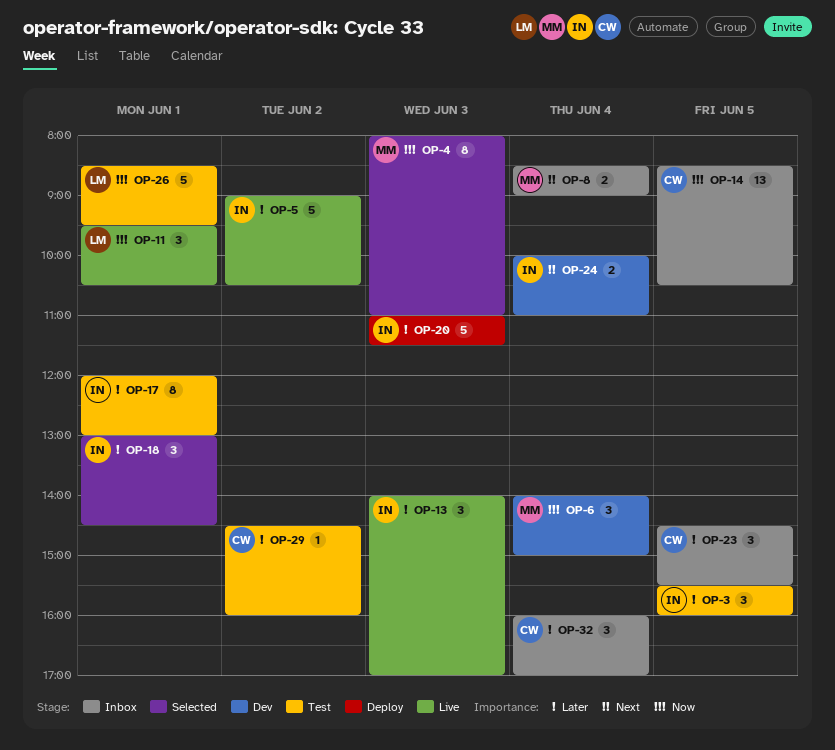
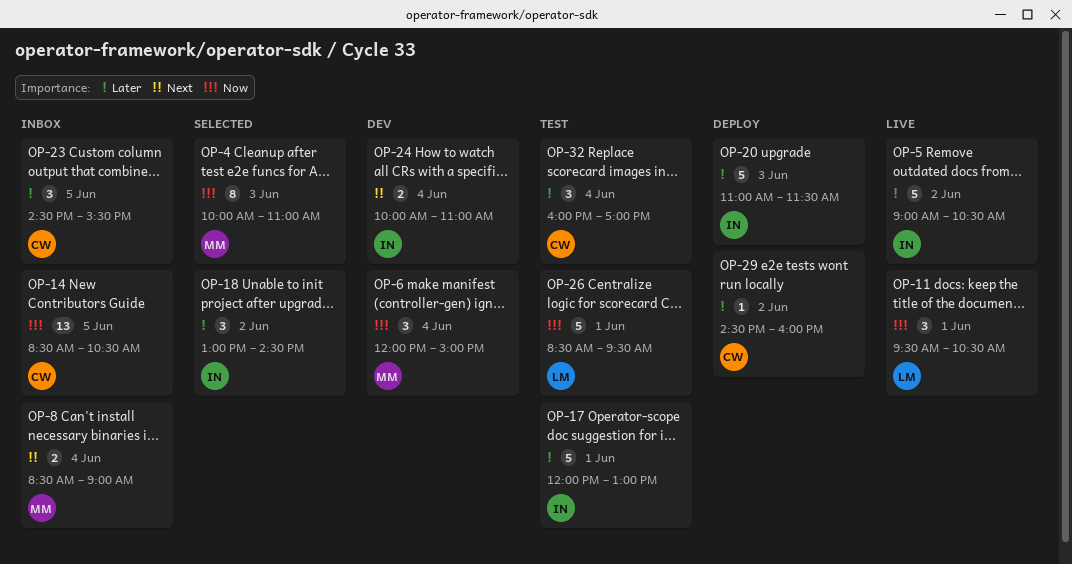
OP-3: present -> none
OP-4, begins: 08:00 -> 10:00
OP-6, begins: 14:00 -> 12:00
OP-13: present -> none
OP-17, estimate: 8 -> 5
OP-18, day: Jun 1 -> Jun 2
OP-29, status: Test -> Deploy
OP-32, status: Inbox -> Test

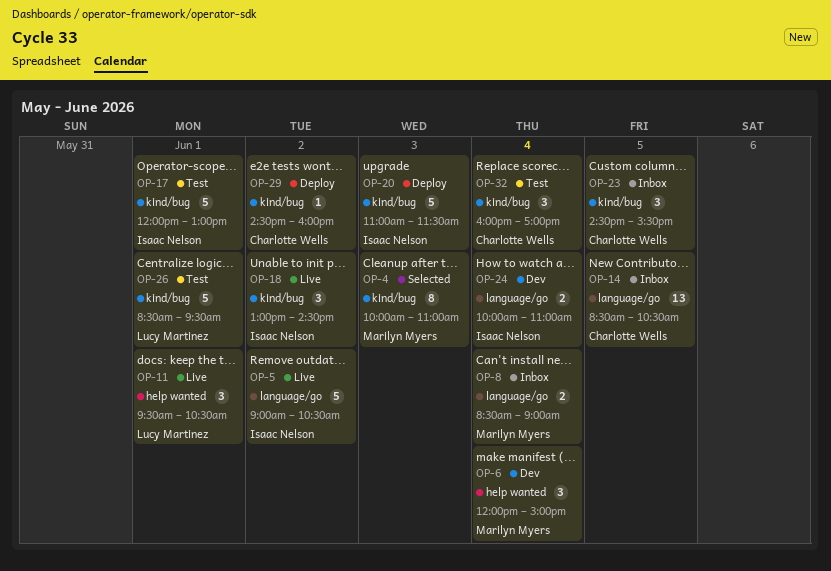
OP-18, status: Selected -> Live

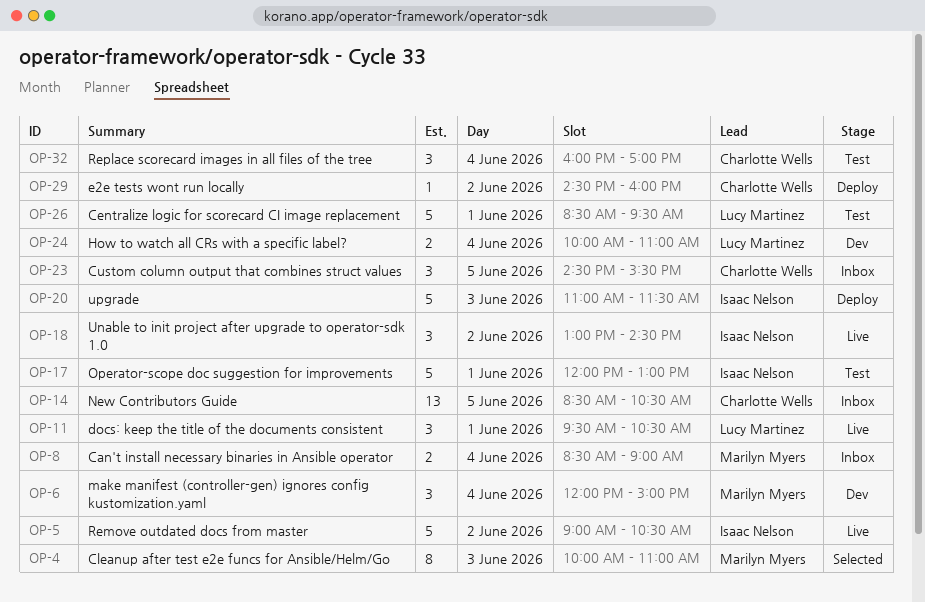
OP-24, owner: Isaac Nelson -> Lucy Martinez

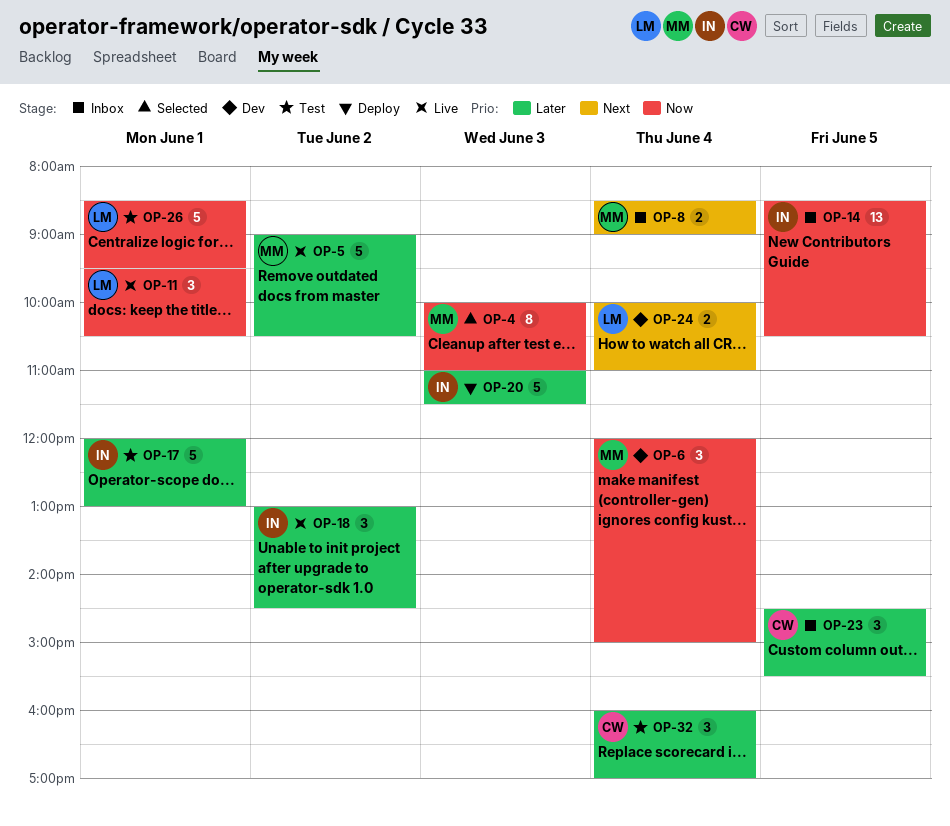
OP-5, owner: Isaac Nelson -> Marilyn Myers
OP-14, owner: Charlotte Wells -> Isaac Nelson
OP-29: present -> none

